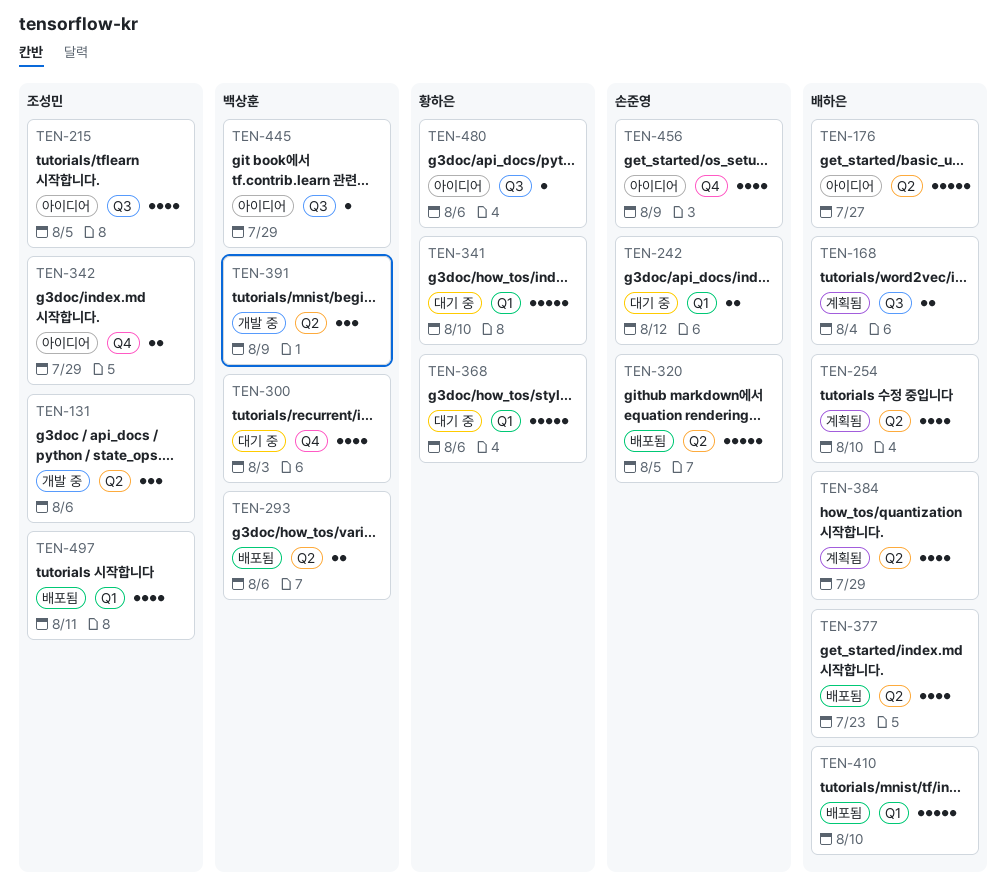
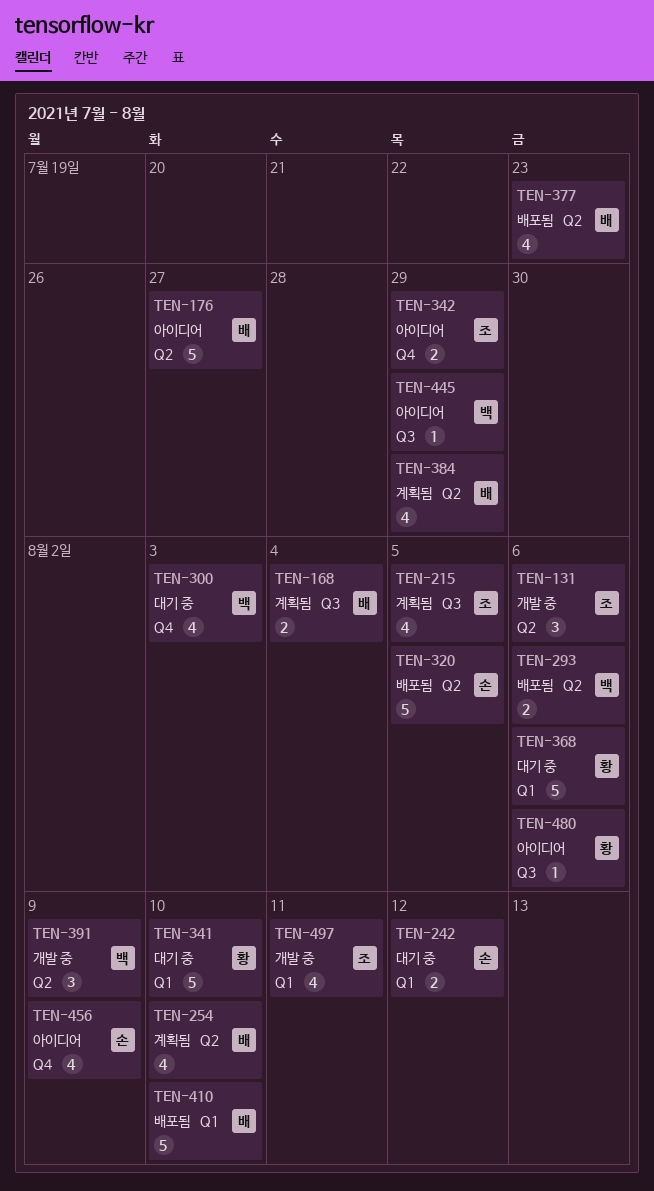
TEN-215, status: 아이디어 -> 계획됨
TEN-497, status: 배포됨 -> 개발 중

